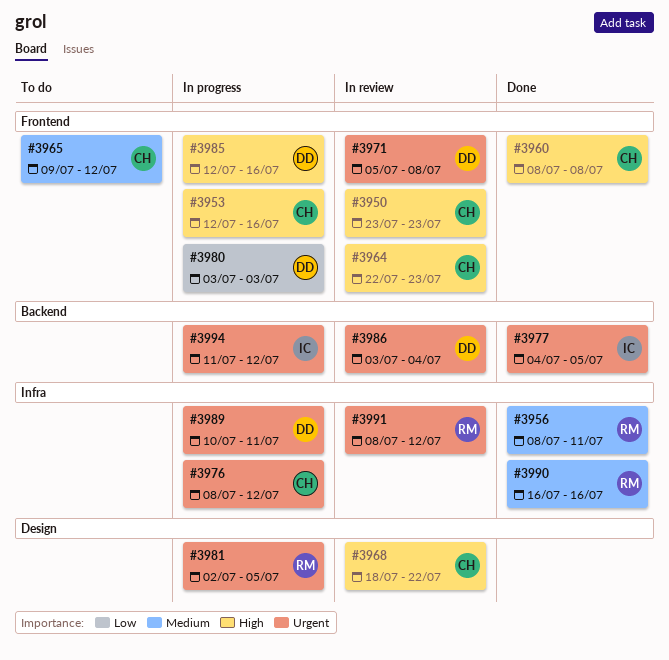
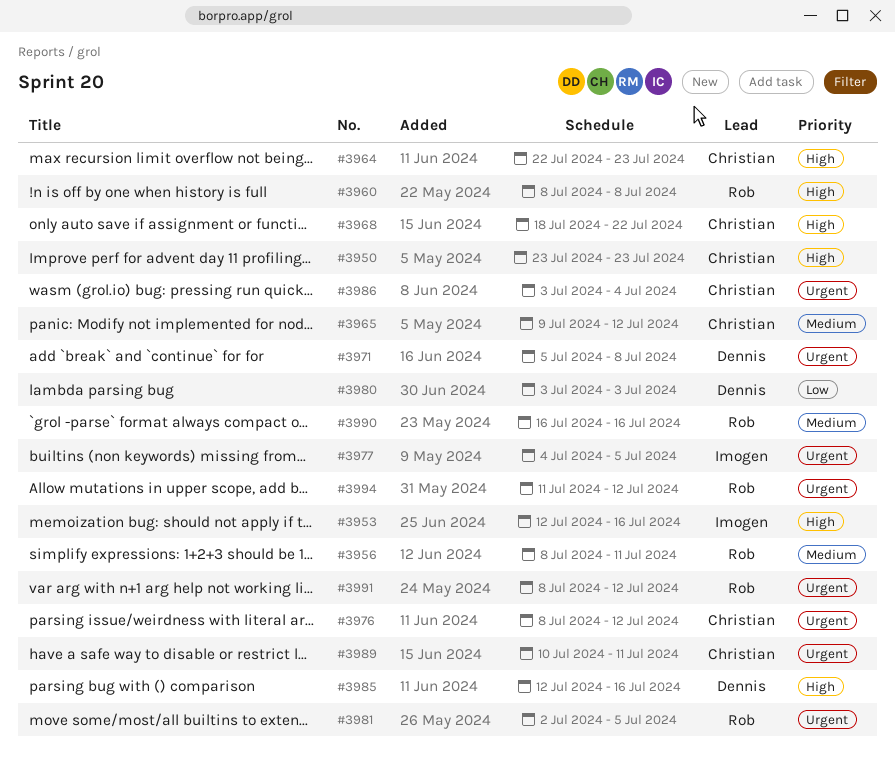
#3953, owner: Christian -> Imogen
#3960, owner: Christian -> Rob
#3986, owner: Dennis -> Christian
#3989, owner: Dennis -> Christian
#3994, owner: Imogen -> Rob

